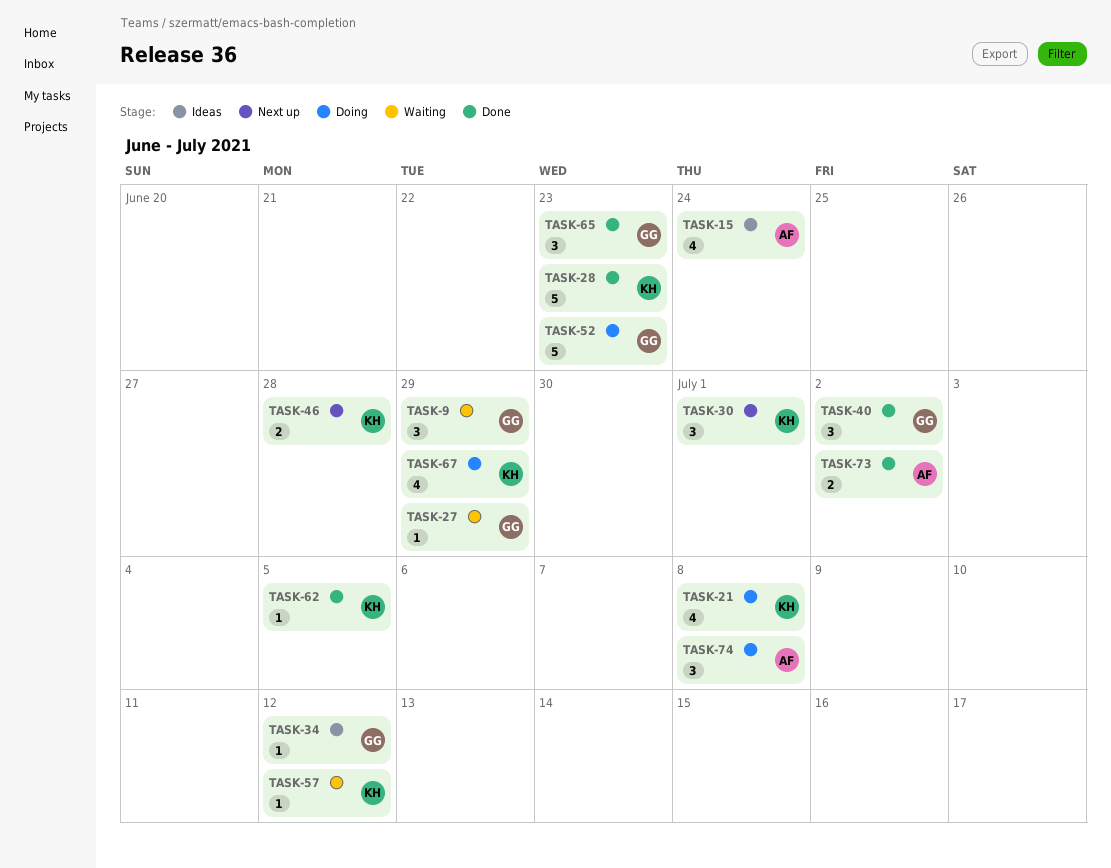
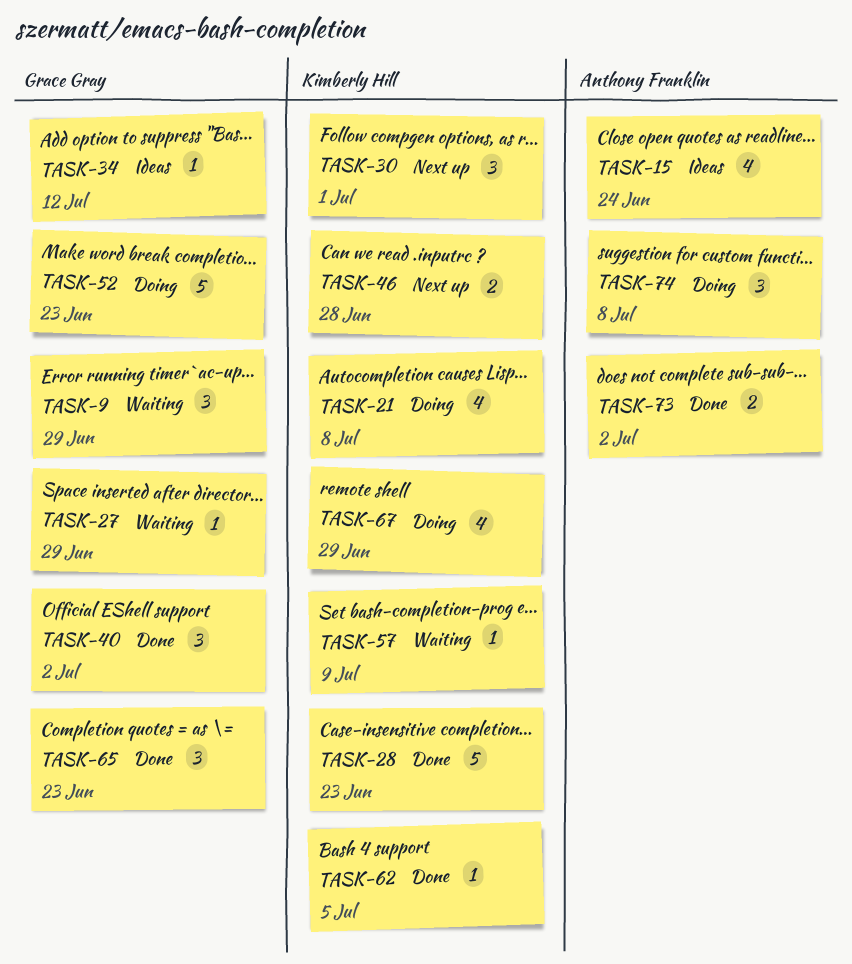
TASK-57, due: Jul 12 -> Jul 9

